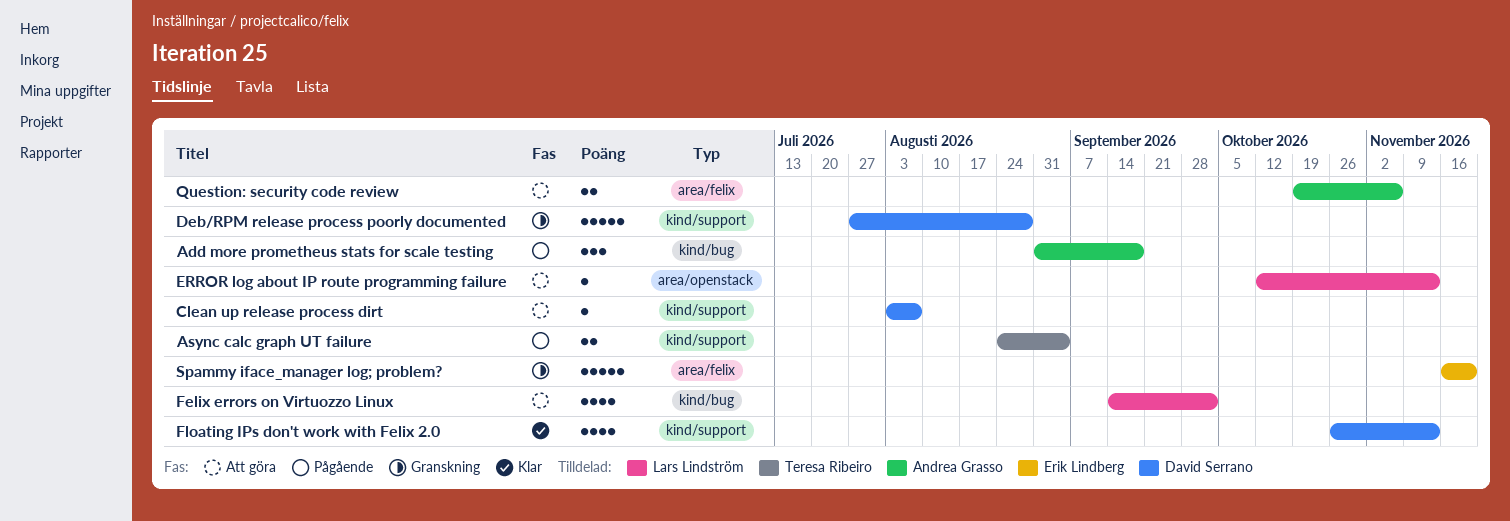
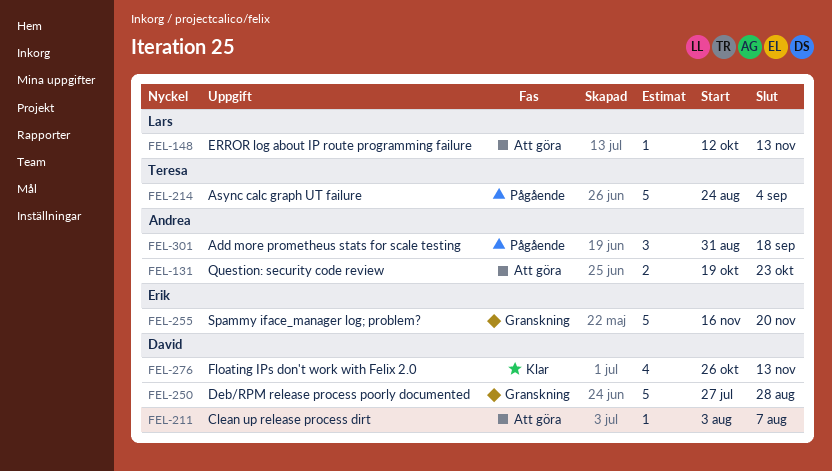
Async calc graph UT failure, estimate: 2 -> 5
Felix errors on Virtuozzo Linux: present -> none
Question: security code review, due: Nov 6 -> Oct 23

